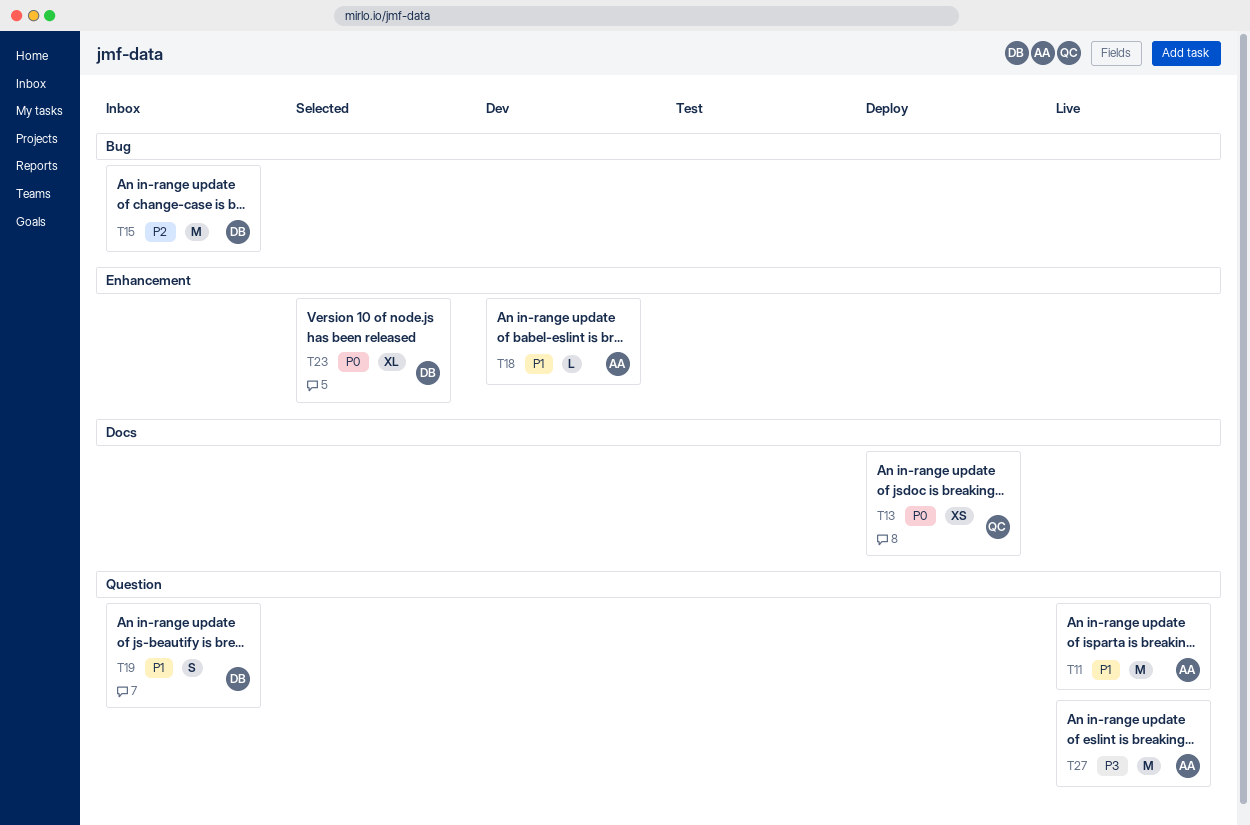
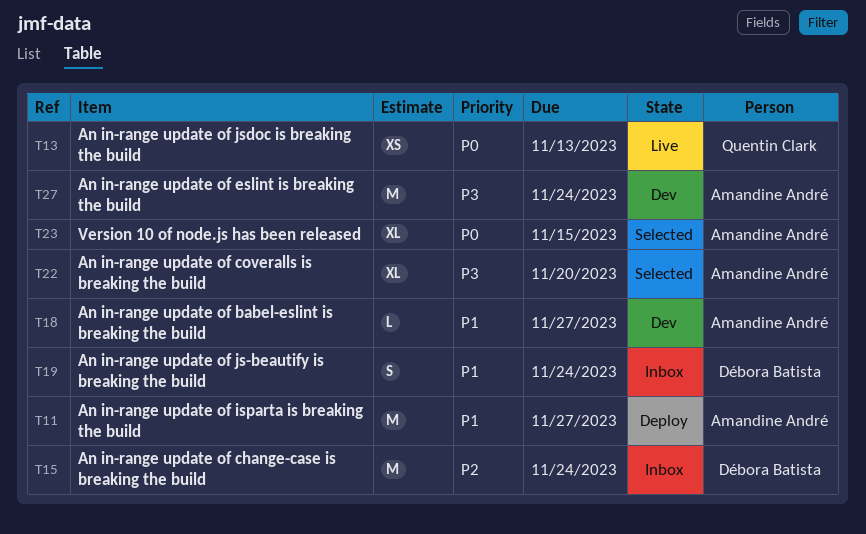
T11, status: Live -> Deploy
T13, status: Deploy -> Live
T22: none -> present
T23, owner: Débora Batista -> Amandine André
T27, status: Live -> Dev

